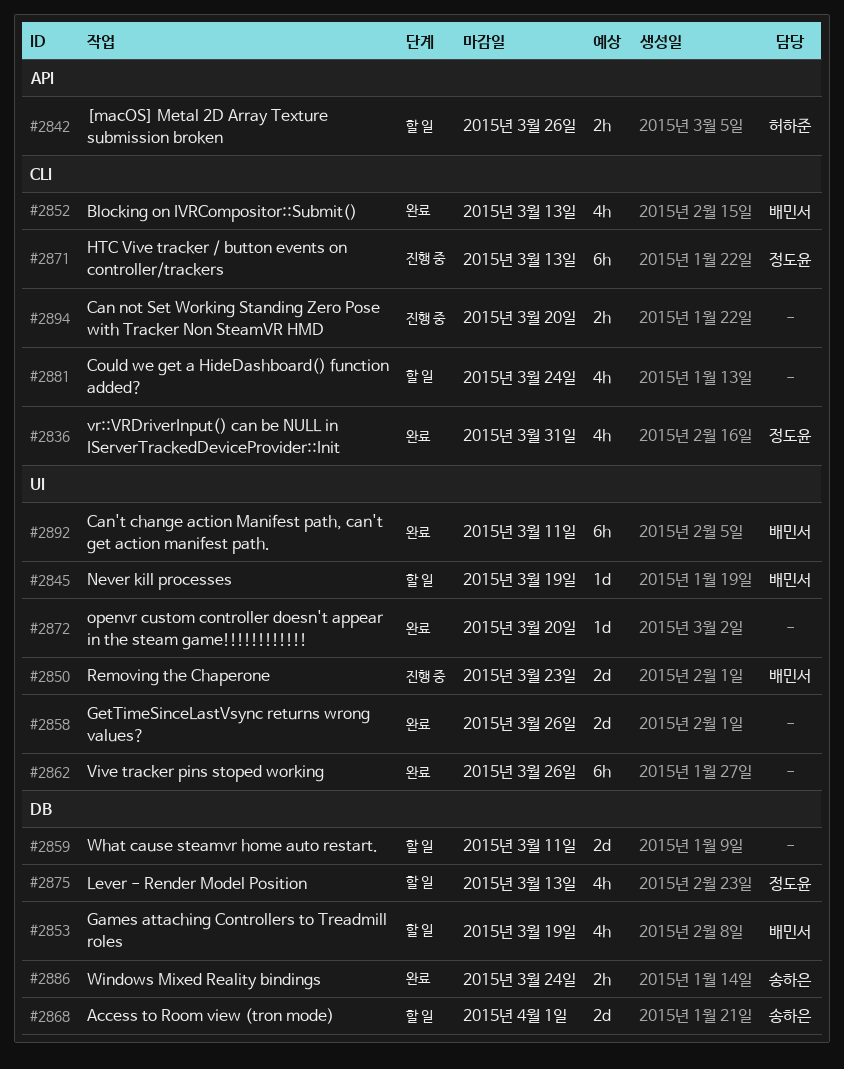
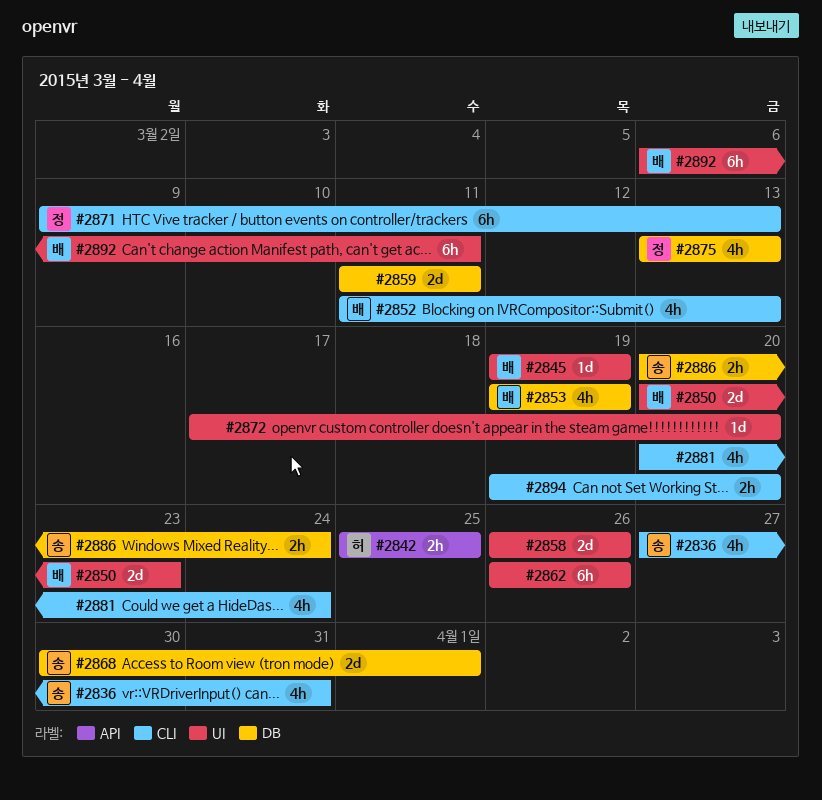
#2836, owner: 정도윤 -> 송하은
#2842, due: Mar 26 -> Mar 25

